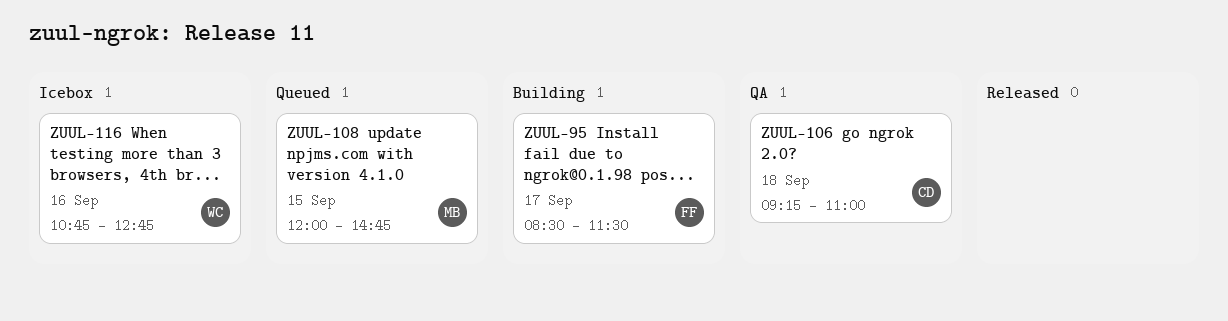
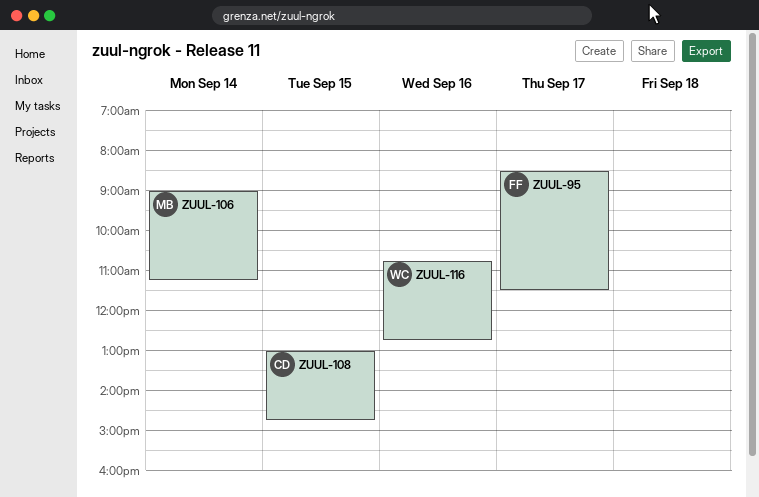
ZUUL-106, owner: CD -> MB
ZUUL-106, day: Sep 18 -> Sep 14
ZUUL-106, begins: 09:15 -> 09:00
ZUUL-106, ends: 11:00 -> 11:15
ZUUL-108, owner: MB -> CD
ZUUL-108, begins: 12:00 -> 13:00

